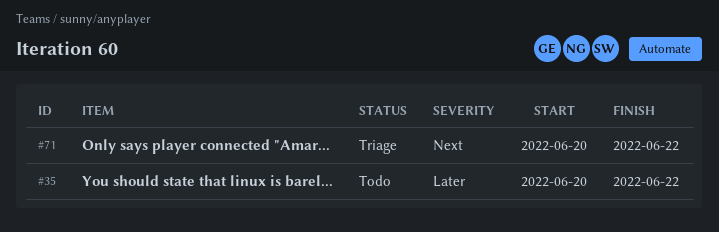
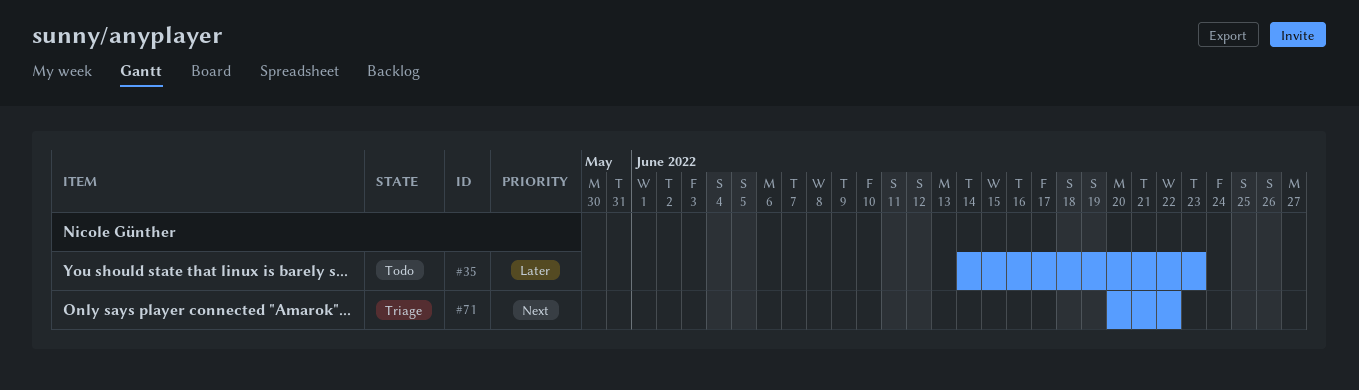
#35, start: Jun 20 -> Jun 14
#35, due: Jun 22 -> Jun 23

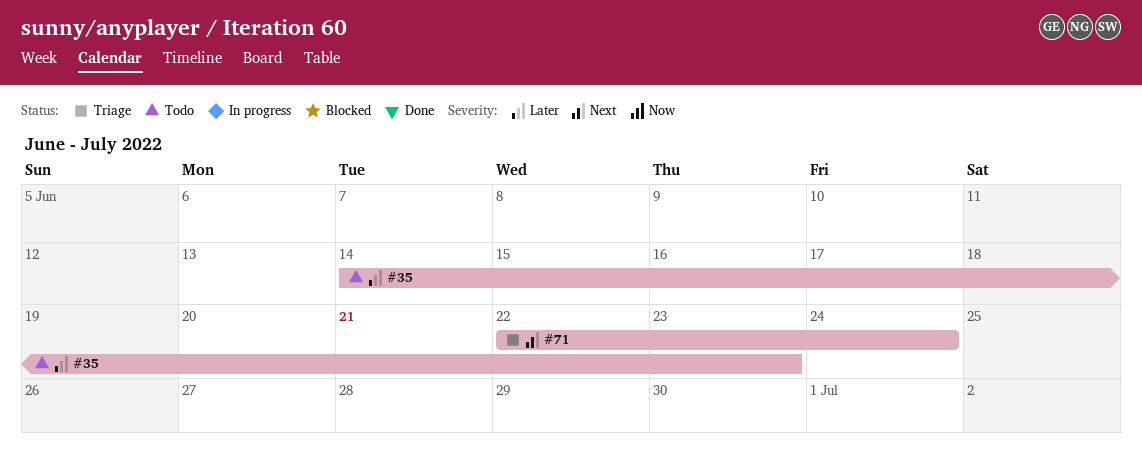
#71, start: Jun 20 -> Jun 22
#71, due: Jun 22 -> Jun 24

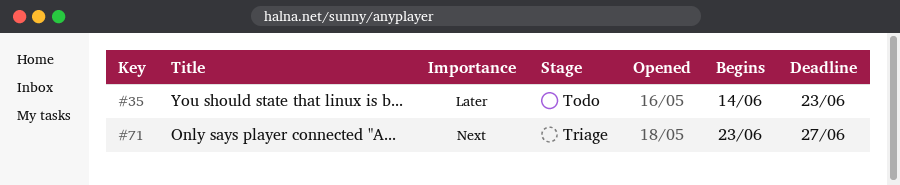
#71, start: Jun 22 -> Jun 23
#71, due: Jun 24 -> Jun 27

